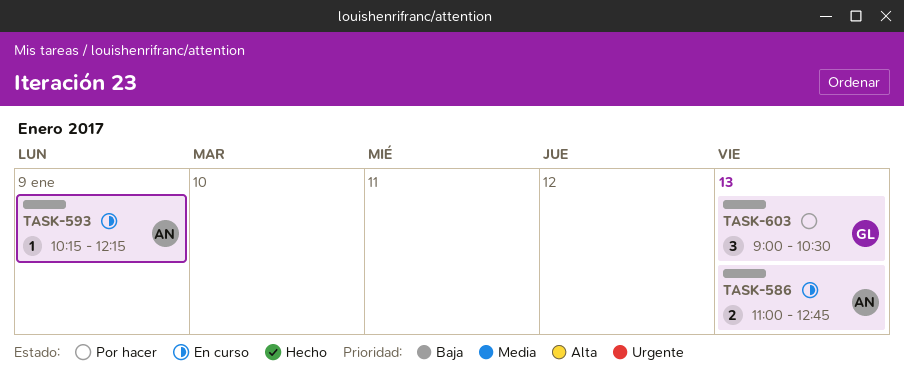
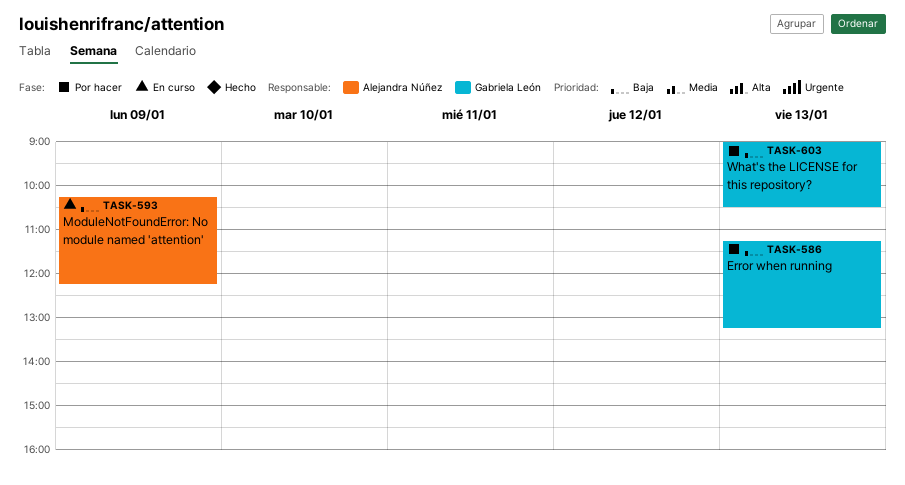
TASK-586, status: En curso -> Por hacer
TASK-586, owner: Alejandra Núñez -> Gabriela León
TASK-586, begins: 11:00 -> 11:15
TASK-586, ends: 12:45 -> 13:15

